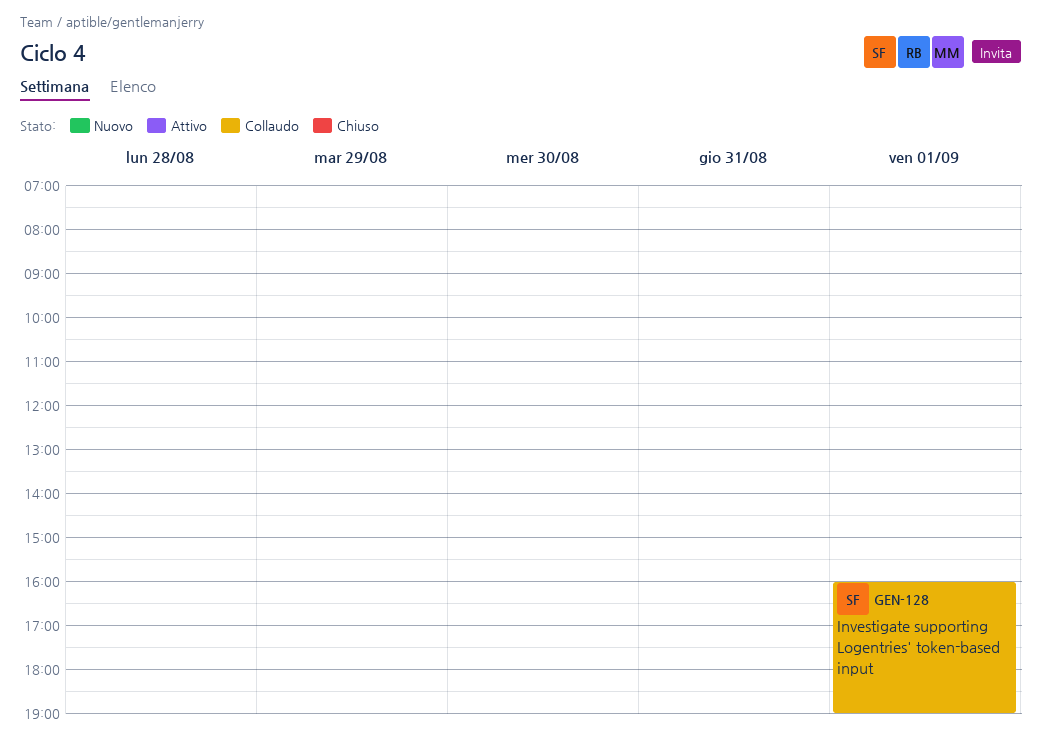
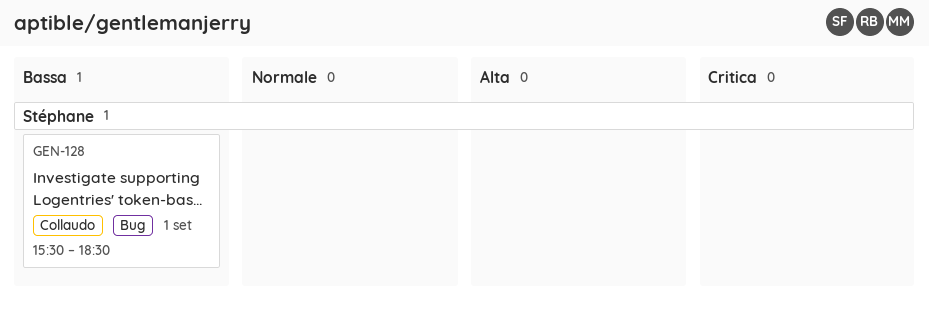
GEN-128, begins: 16:00 -> 15:30
GEN-128, ends: 19:00 -> 18:30

